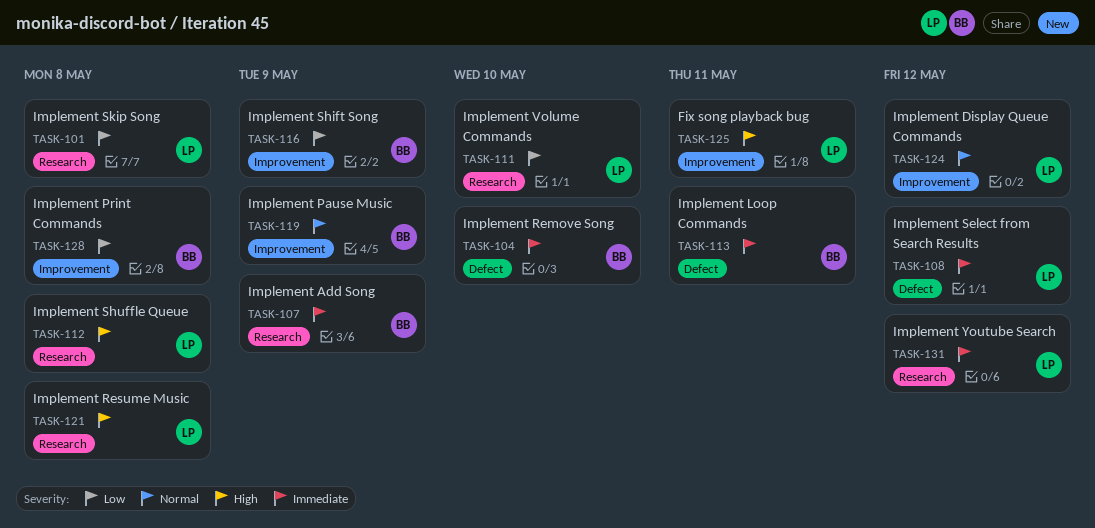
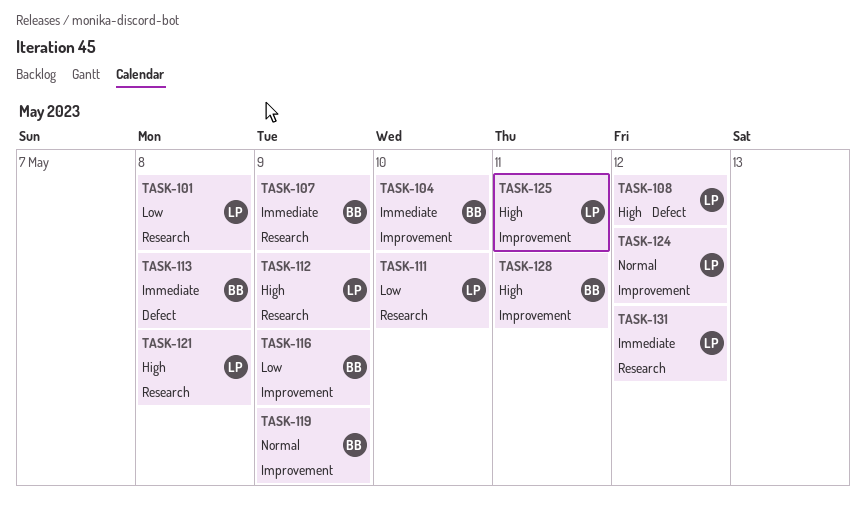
TASK-104, label: Defect -> Improvement
TASK-108, priority: Immediate -> High
TASK-112, due: May 8 -> May 9
TASK-113, due: May 11 -> May 8
TASK-128, priority: Low -> High
TASK-128, due: May 8 -> May 11

